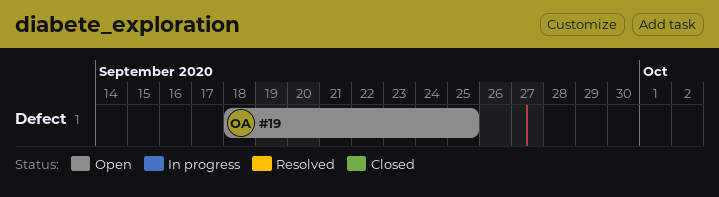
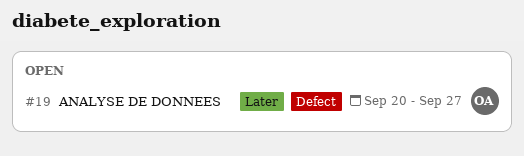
#19, start: Sep 18 -> Sep 20
#19, due: Sep 25 -> Sep 27

